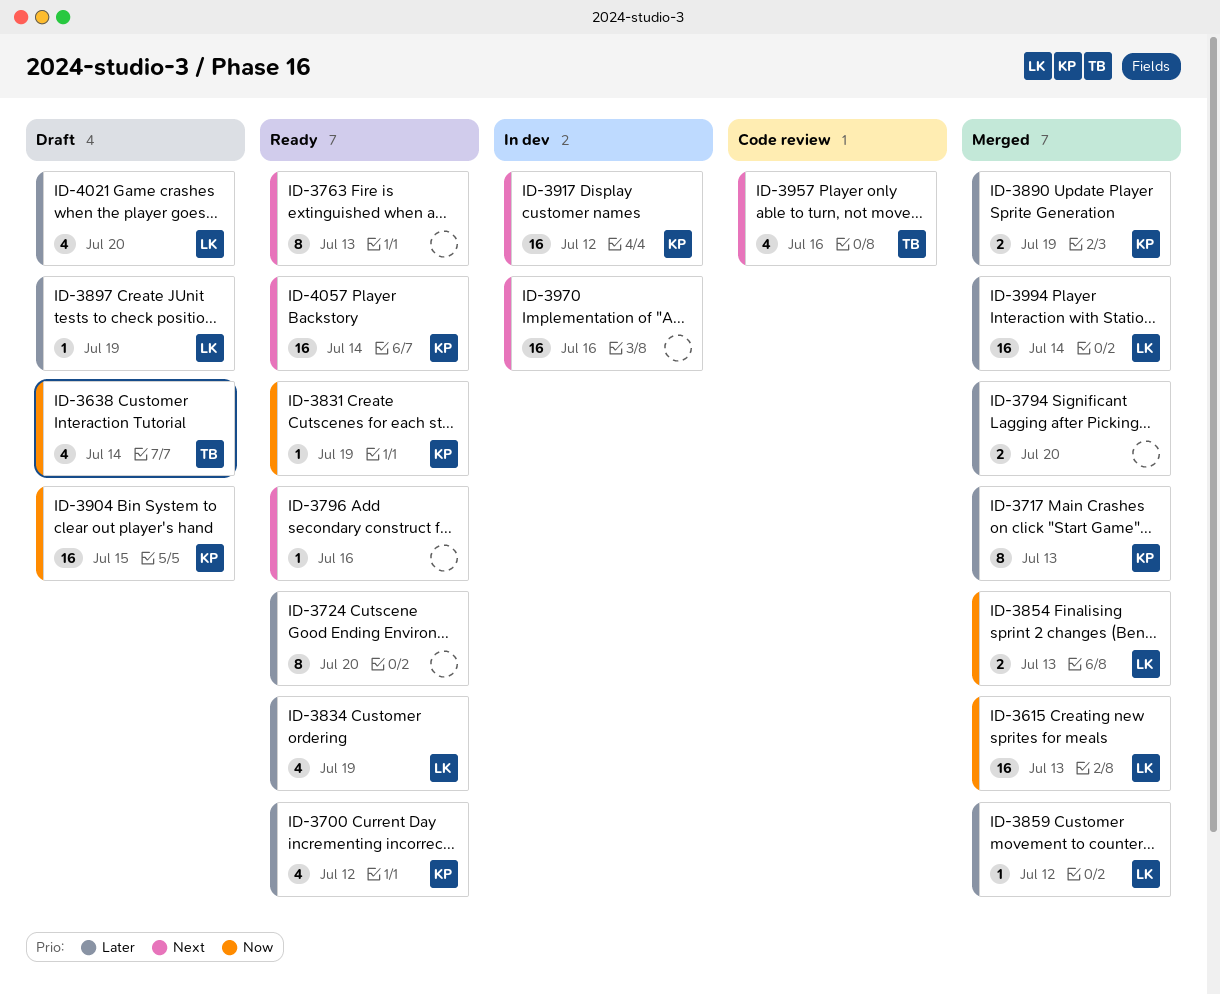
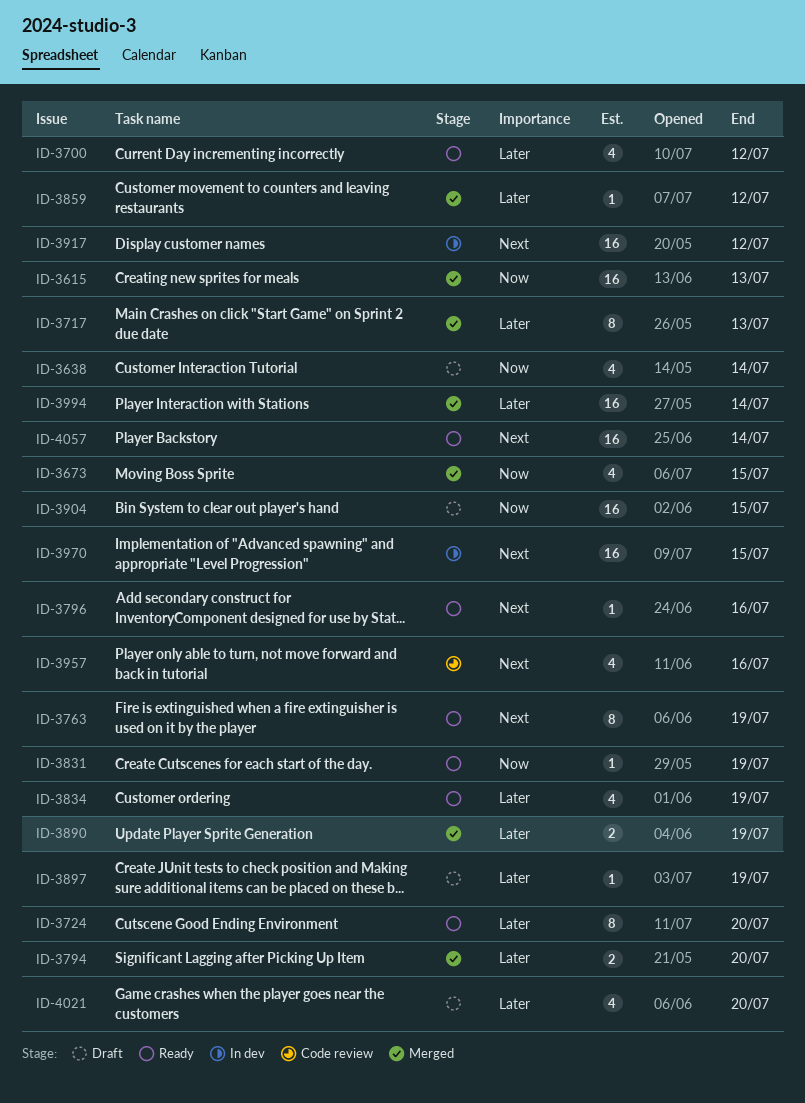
ID-3673: none -> present
ID-3763, due: Jul 13 -> Jul 19
ID-3854: present -> none
ID-3970, due: Jul 16 -> Jul 15

